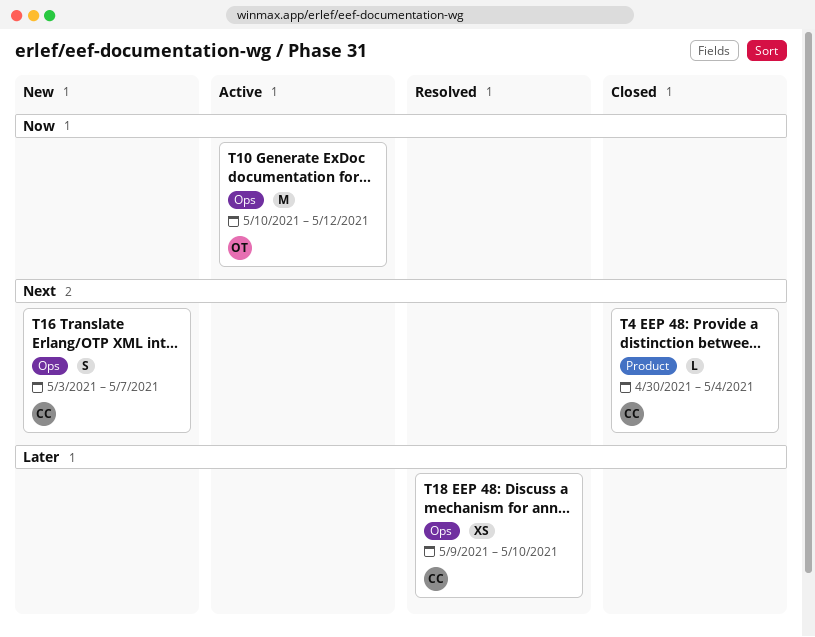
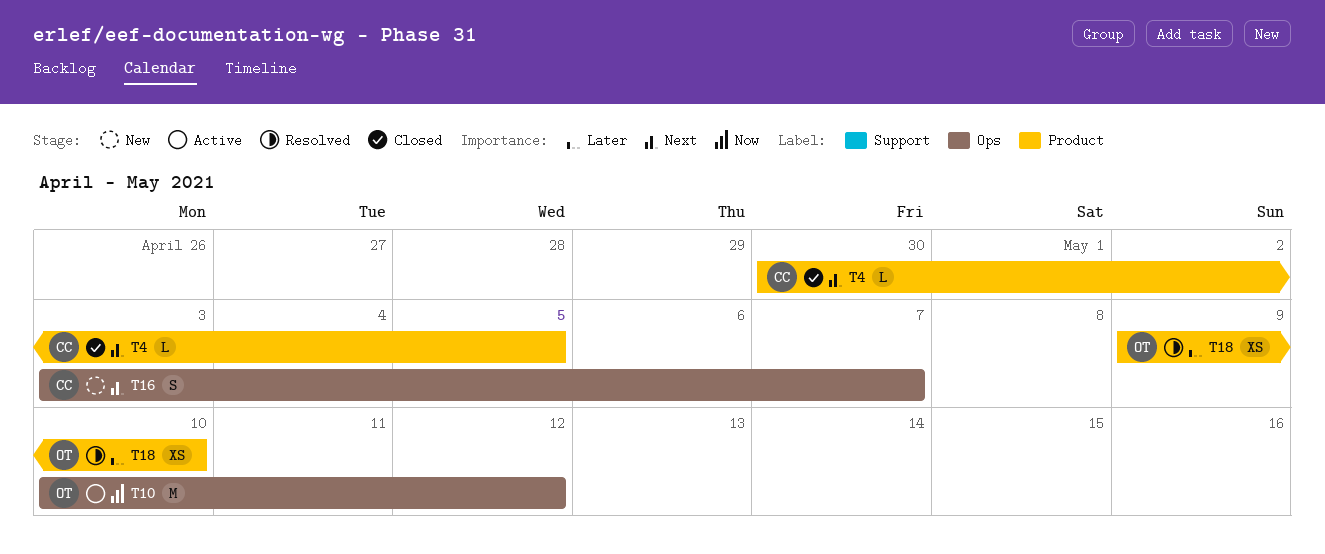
T4, due: May 4 -> May 5
T18, owner: CC -> OT
T18, label: Ops -> Product

